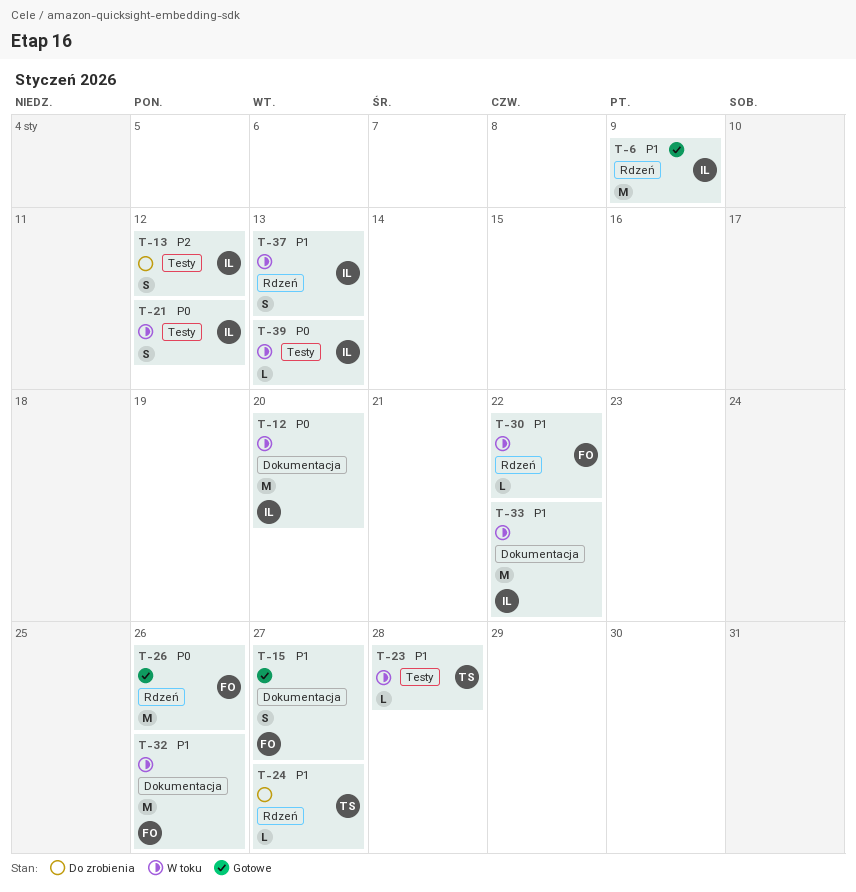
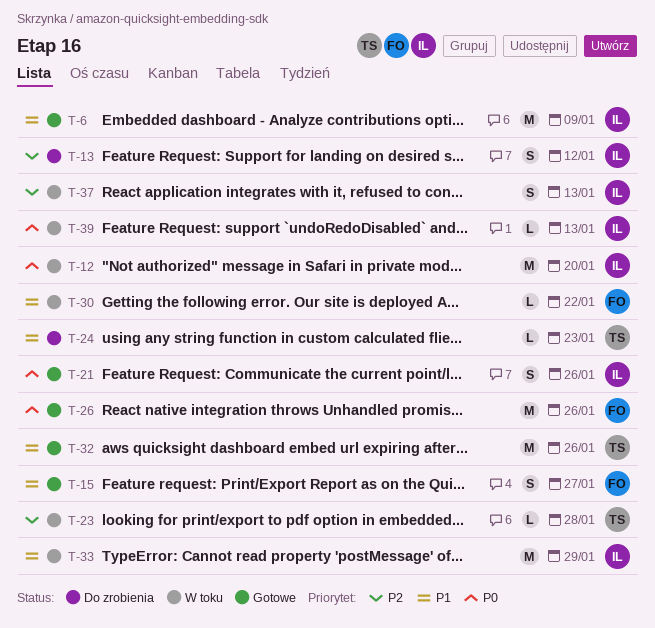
T-21, status: W toku -> Gotowe
T-21, due: Jan 12 -> Jan 26
T-23, priority: P1 -> P2
T-24, due: Jan 27 -> Jan 23
T-32, status: W toku -> Gotowe
T-32, owner: FO -> TS
T-33, due: Jan 22 -> Jan 29
T-37, priority: P1 -> P2

